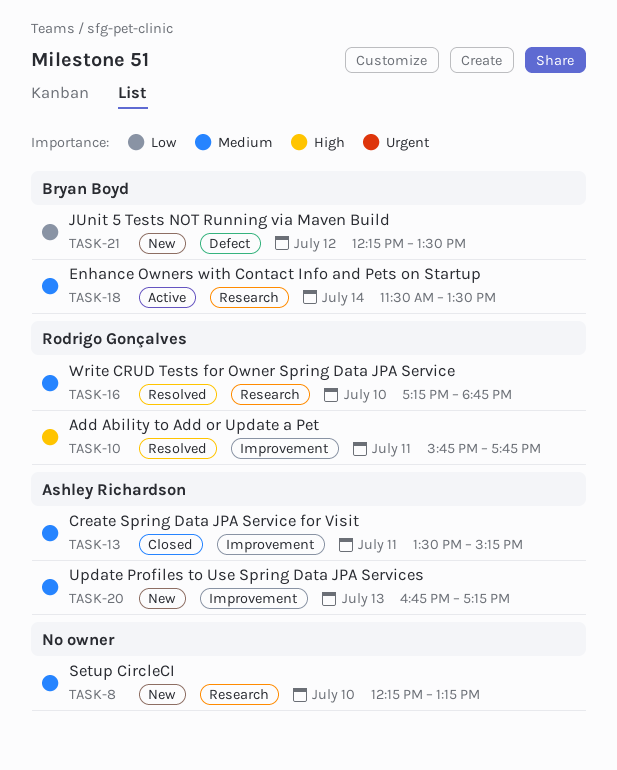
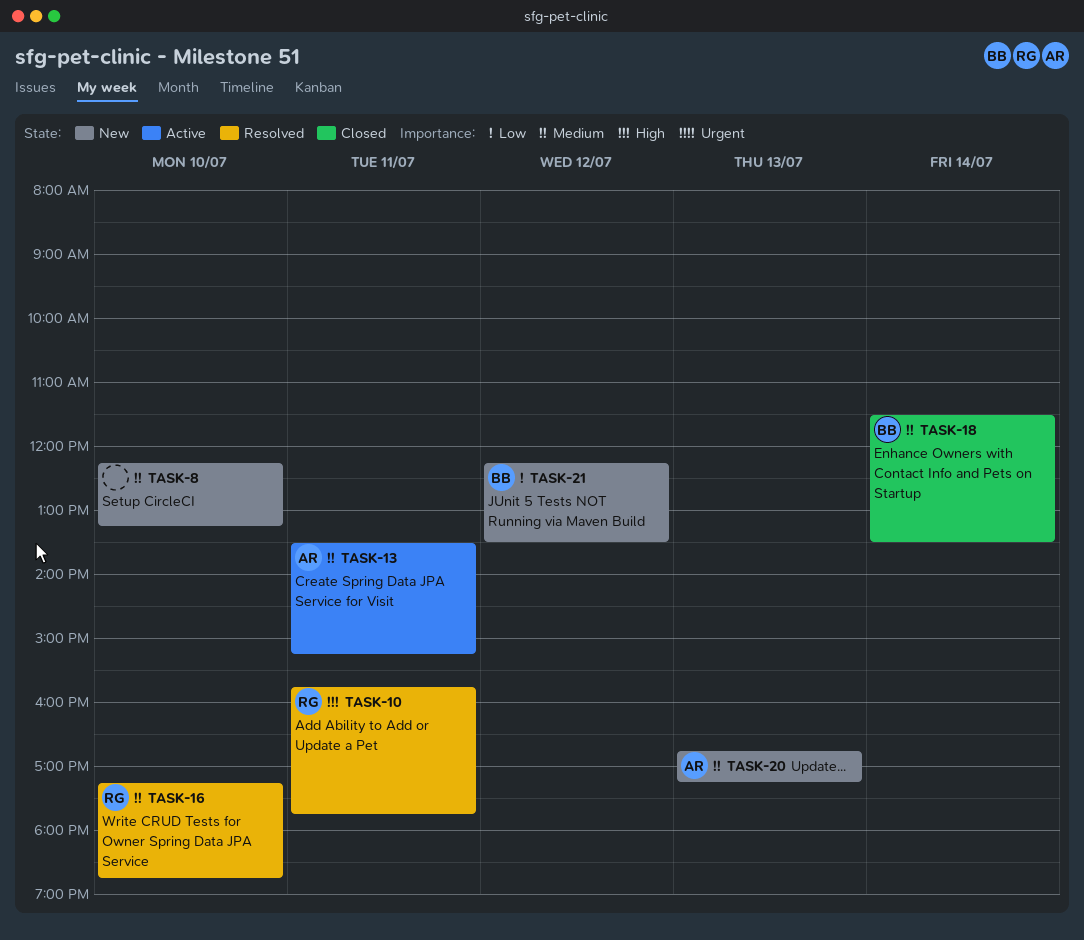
TASK-13, status: Closed -> Active
TASK-18, status: Active -> Closed

